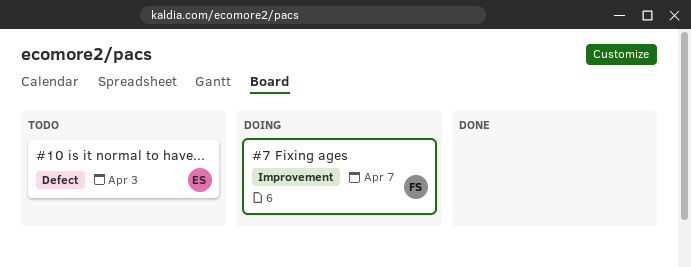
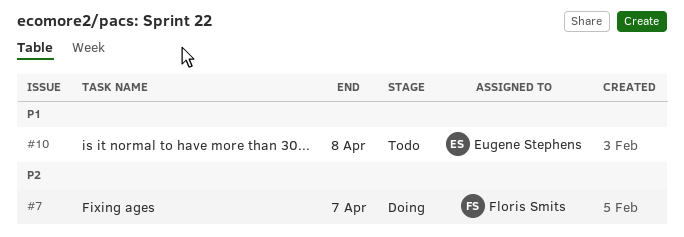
#10, due: Apr 3 -> Apr 8

